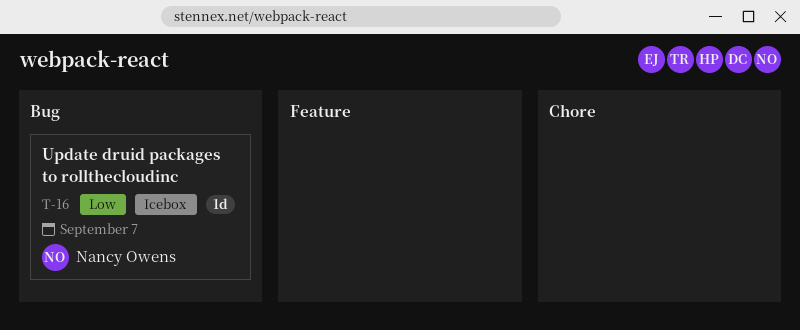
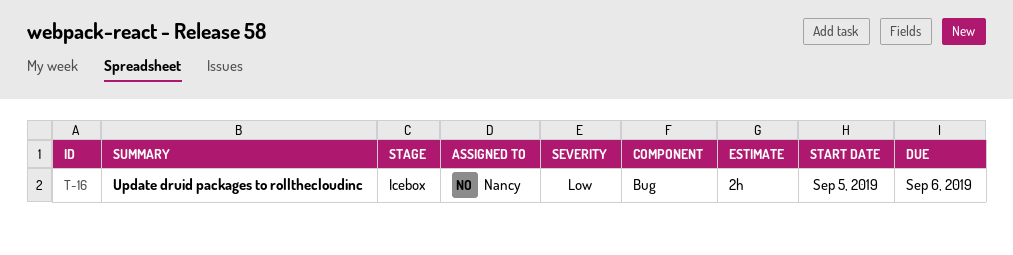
T-16, estimate: 1d -> 2h
T-16, due: Sep 7 -> Sep 6

